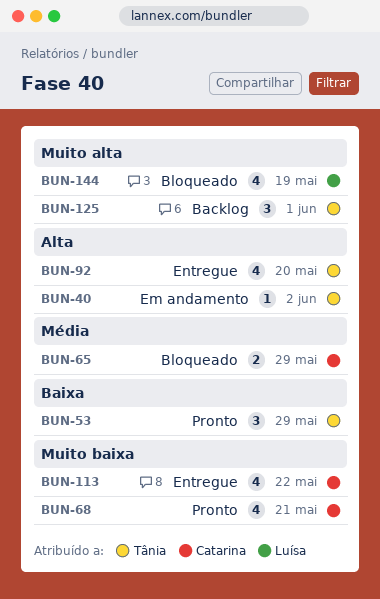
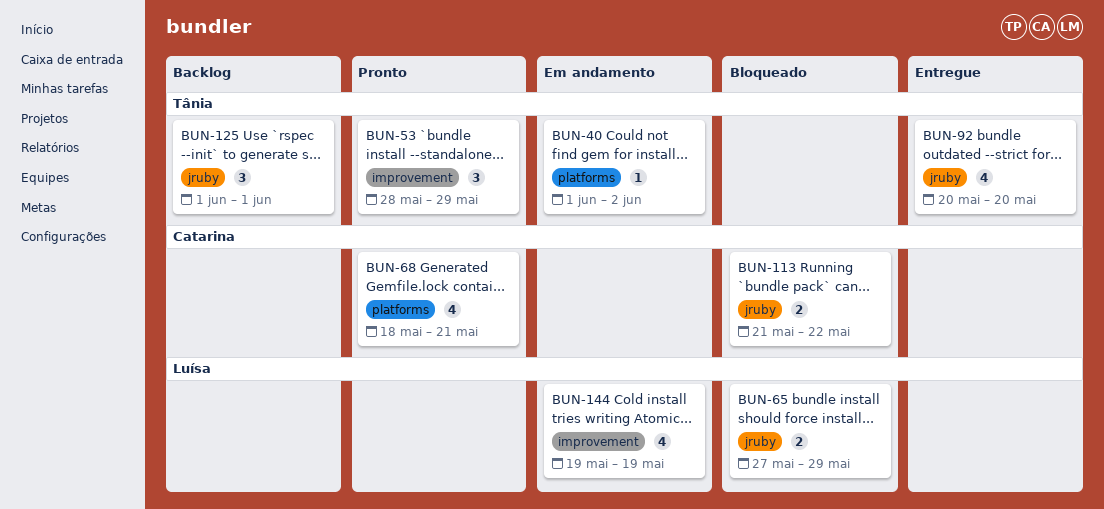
BUN-65, owner: Catarina -> Luísa
BUN-113, status: Entregue -> Bloqueado
BUN-113, estimate: 4 -> 2
BUN-144, status: Bloqueado -> Em andamento

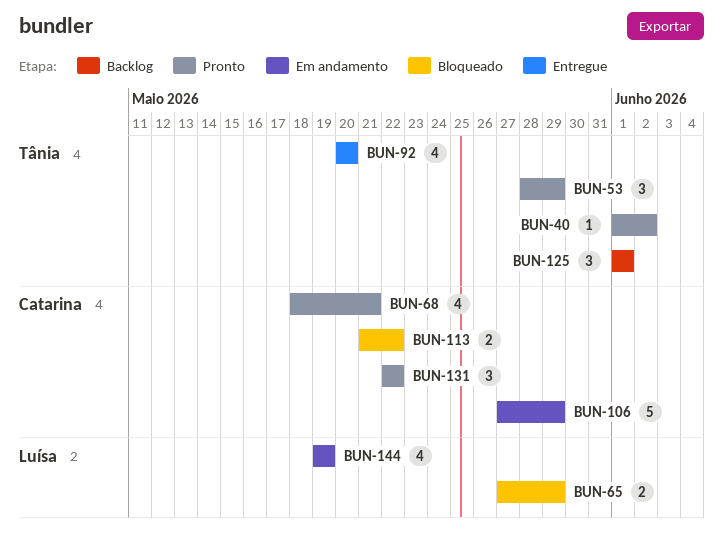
BUN-40, status: Em andamento -> Pronto
BUN-106: none -> present
BUN-131: none -> present

